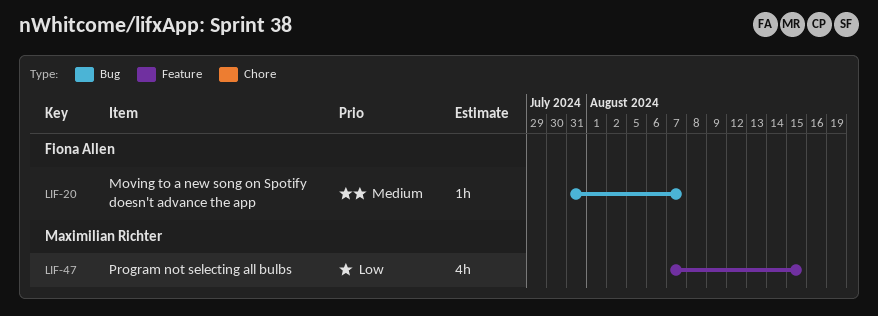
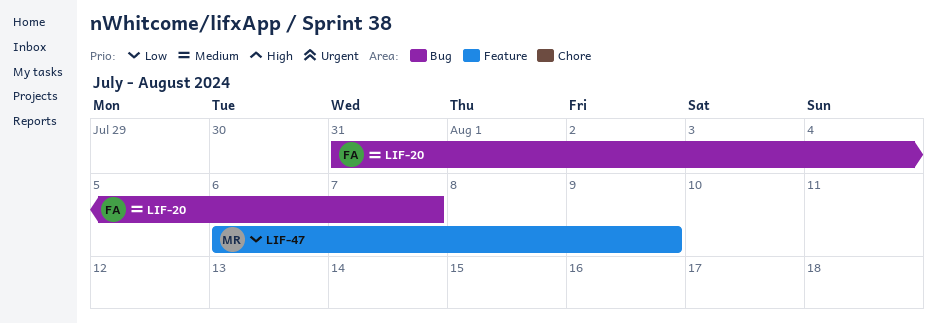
LIF-47, start: Aug 7 -> Aug 6
LIF-47, due: Aug 15 -> Aug 9

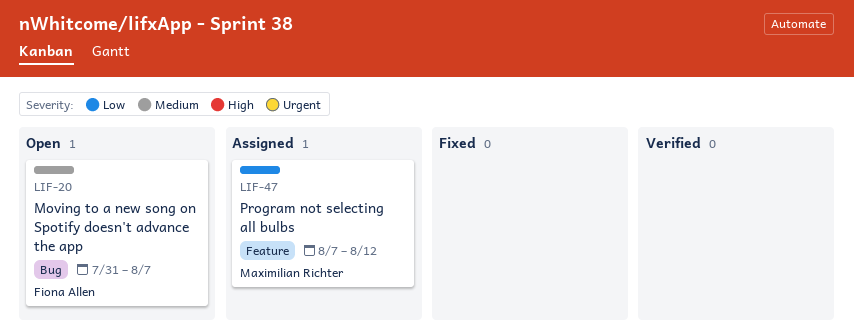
LIF-47, start: Aug 6 -> Aug 7
LIF-47, due: Aug 9 -> Aug 12

